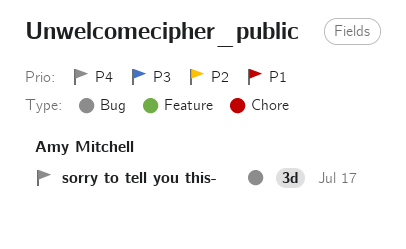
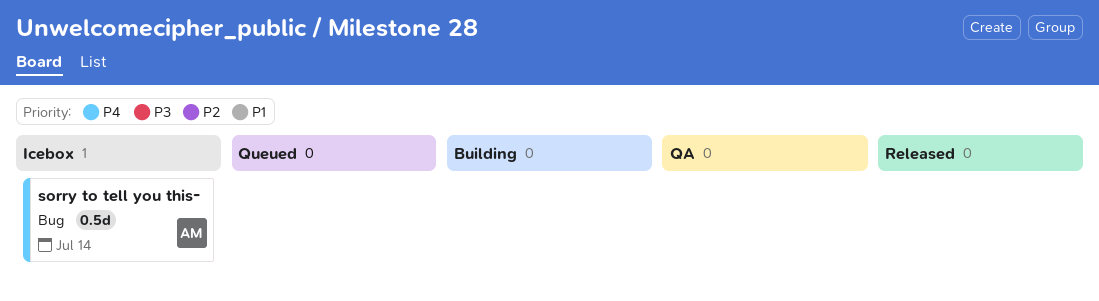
sorry to tell you this-, estimate: 3d -> 0.5d
sorry to tell you this-, due: Jul 17 -> Jul 14

